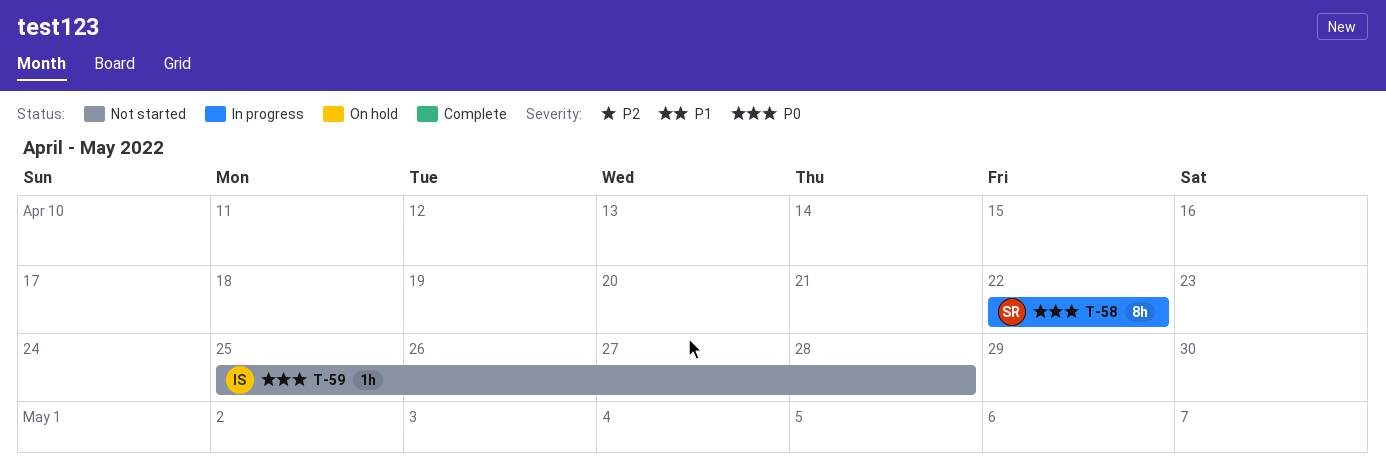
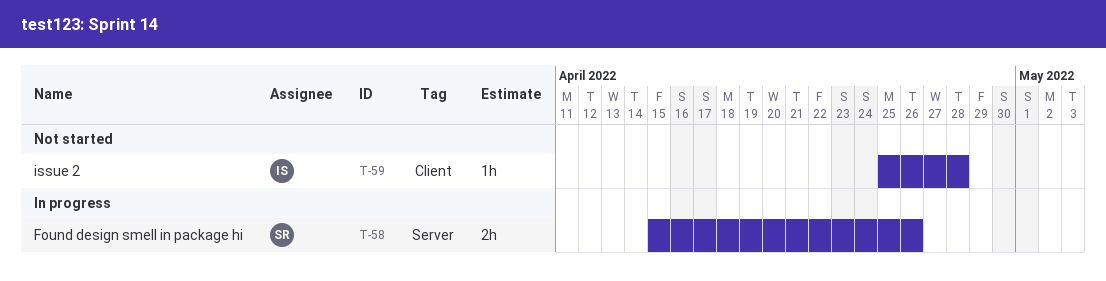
T-58, estimate: 8h -> 2h
T-58, start: Apr 22 -> Apr 15
T-58, due: Apr 22 -> Apr 26

